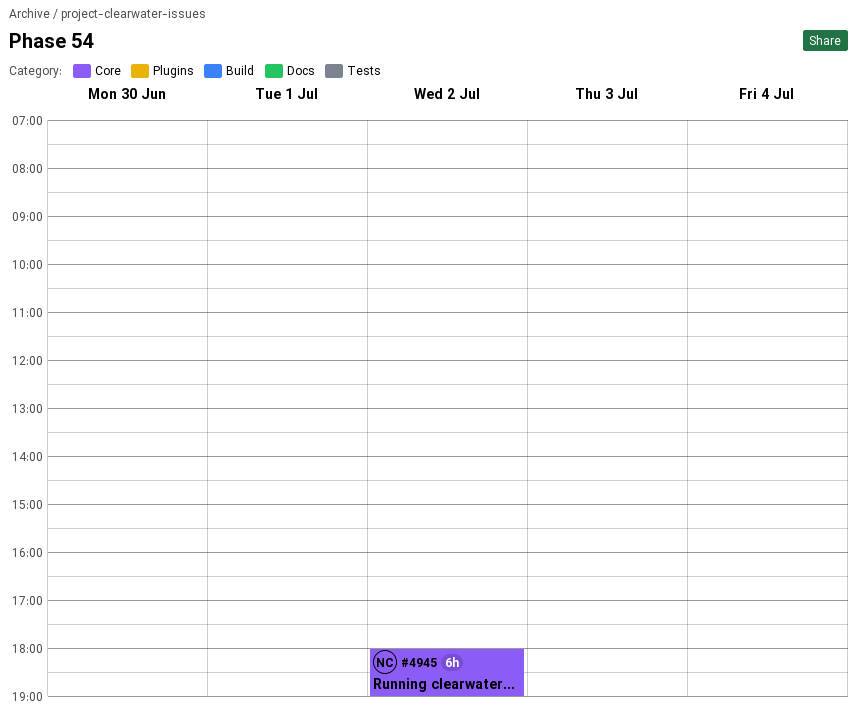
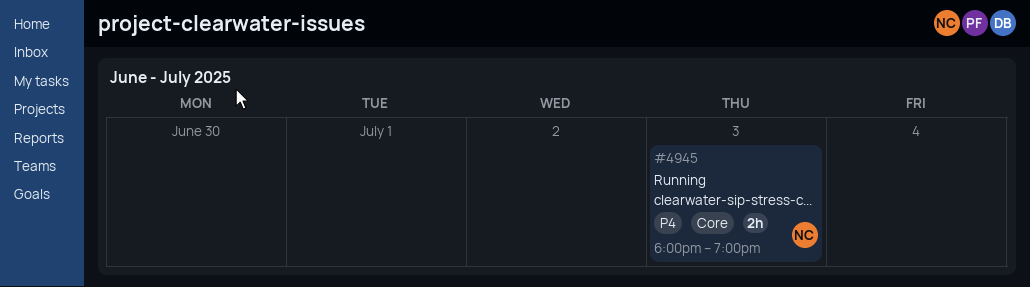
#4945, estimate: 6h -> 2h
#4945, day: Jul 2 -> Jul 3

